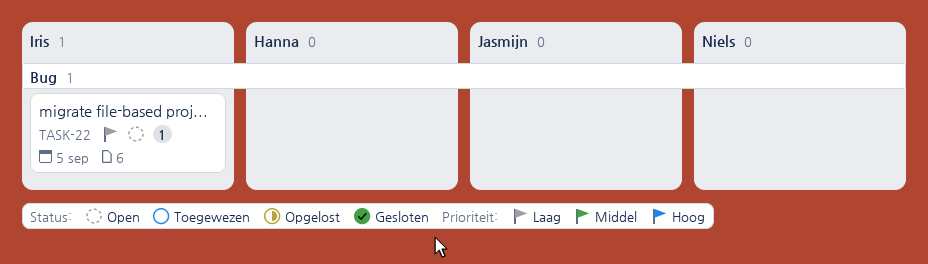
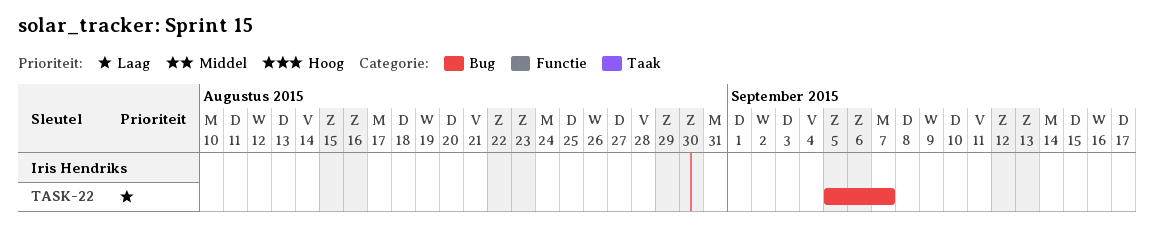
TASK-22, due: Sep 5 -> Sep 7

